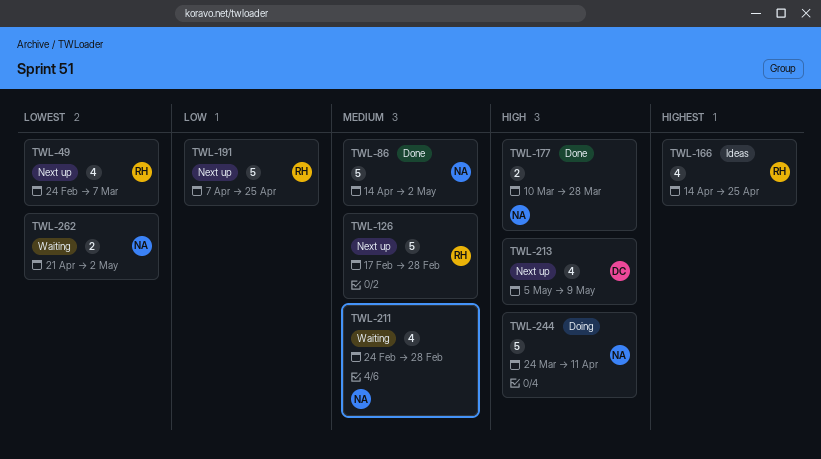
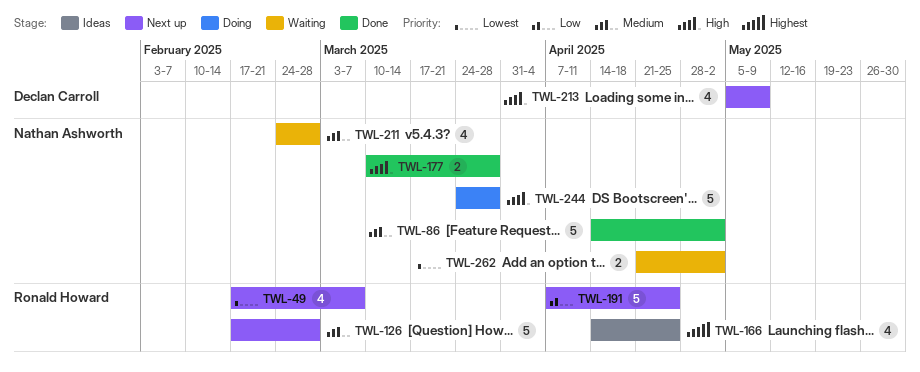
TWL-49, start: Feb 24 -> Feb 17
TWL-244, due: Apr 11 -> Mar 28

